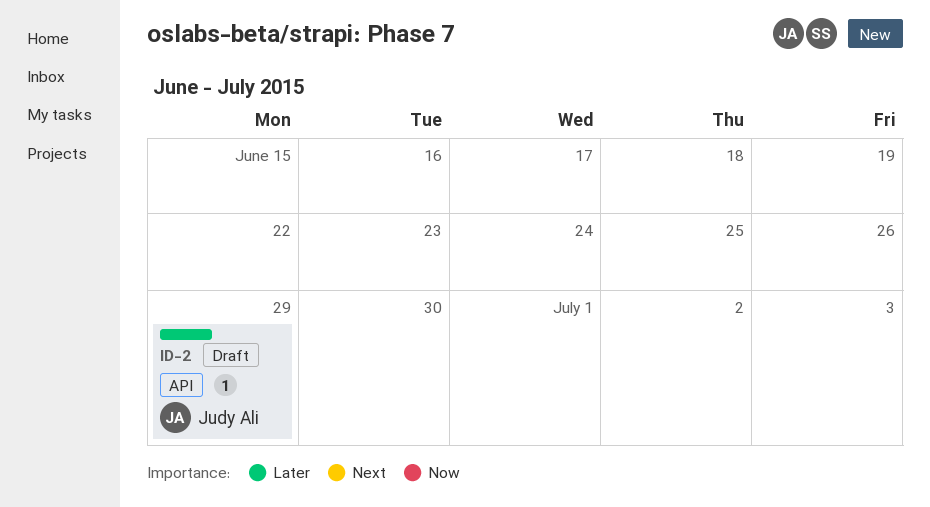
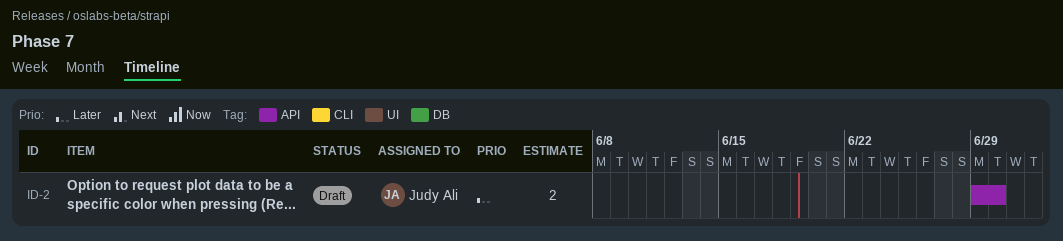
ID-2, estimate: 1 -> 2
ID-2, due: Jun 29 -> Jun 30

